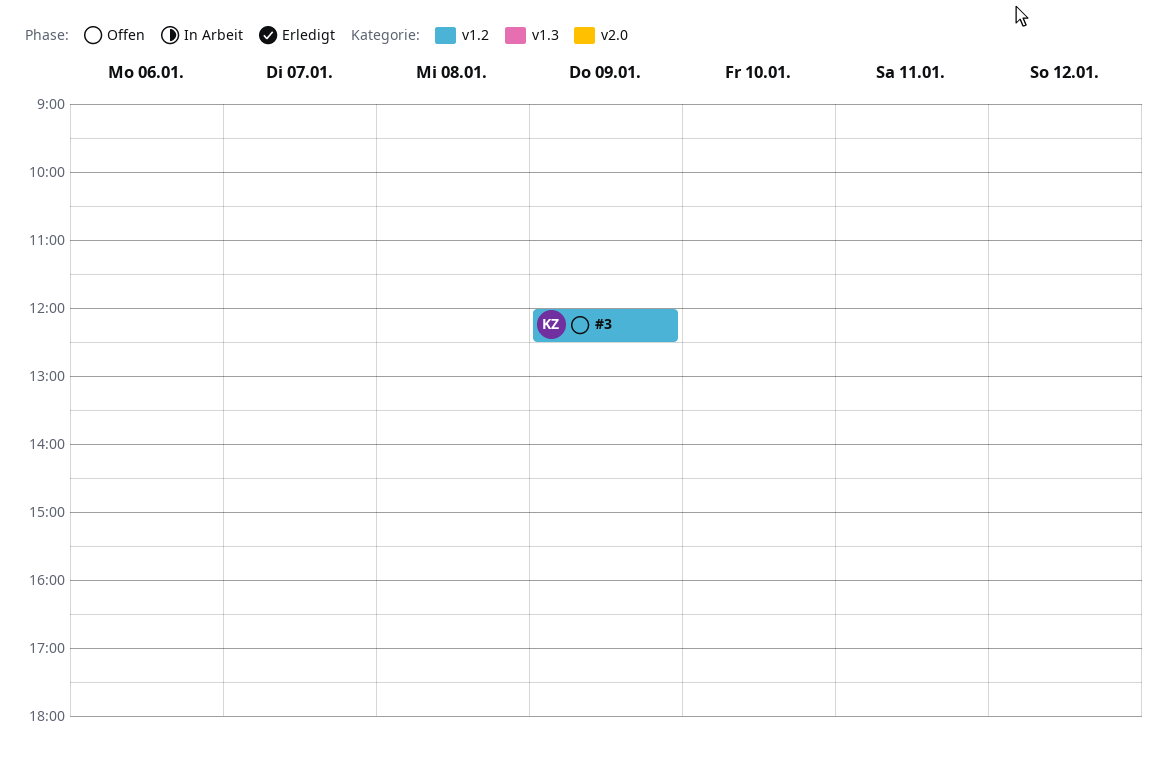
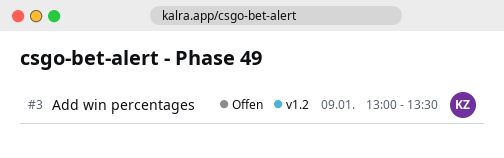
#3, begins: 12:00 -> 13:00
#3, ends: 12:30 -> 13:30

